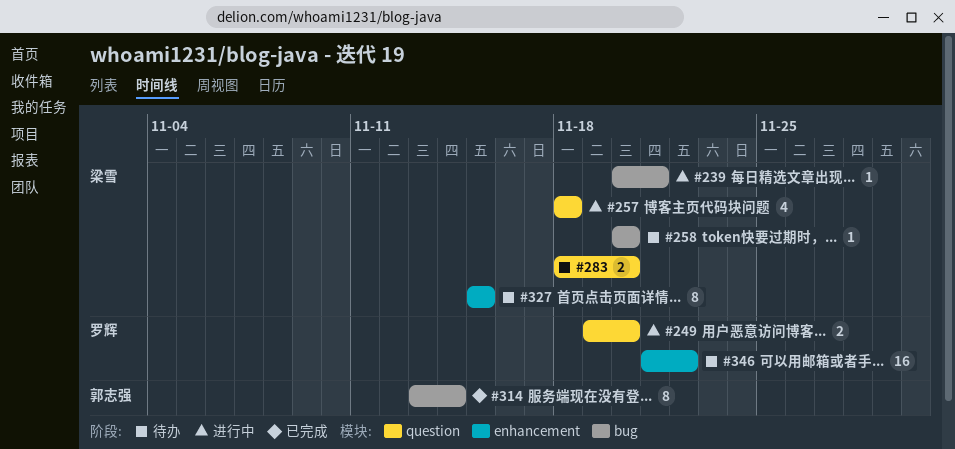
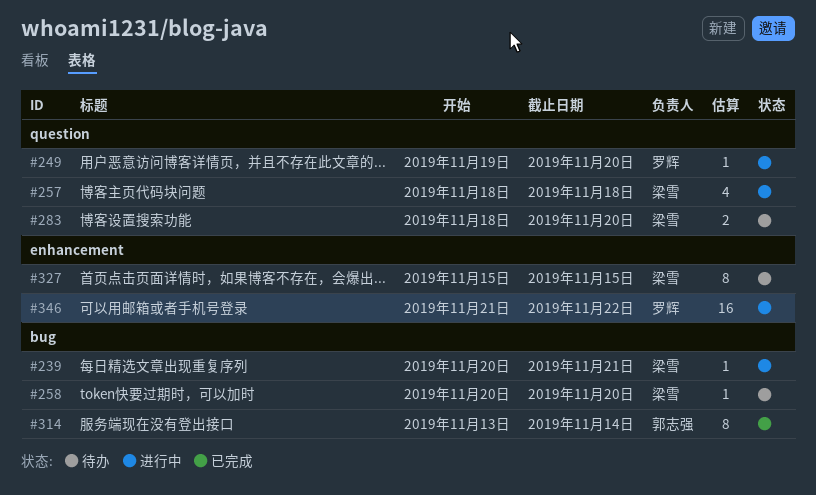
#249, estimate: 2 -> 1
#346, status: 待办 -> 进行中

